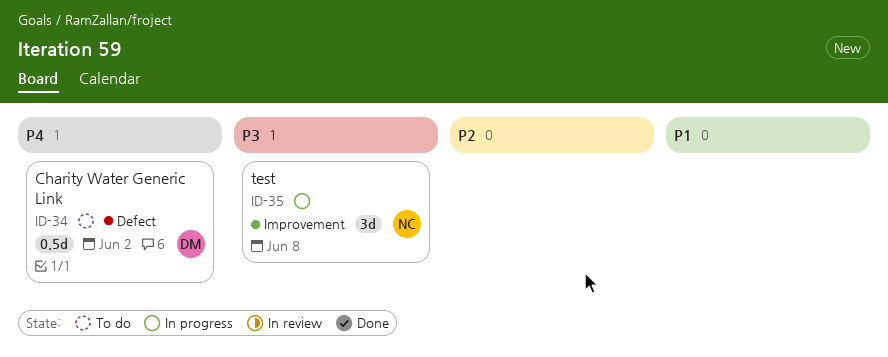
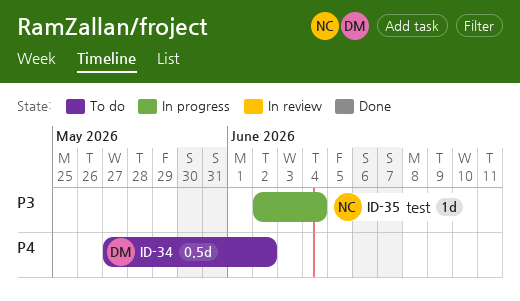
ID-35, estimate: 3d -> 1d
ID-35, due: Jun 8 -> Jun 4

